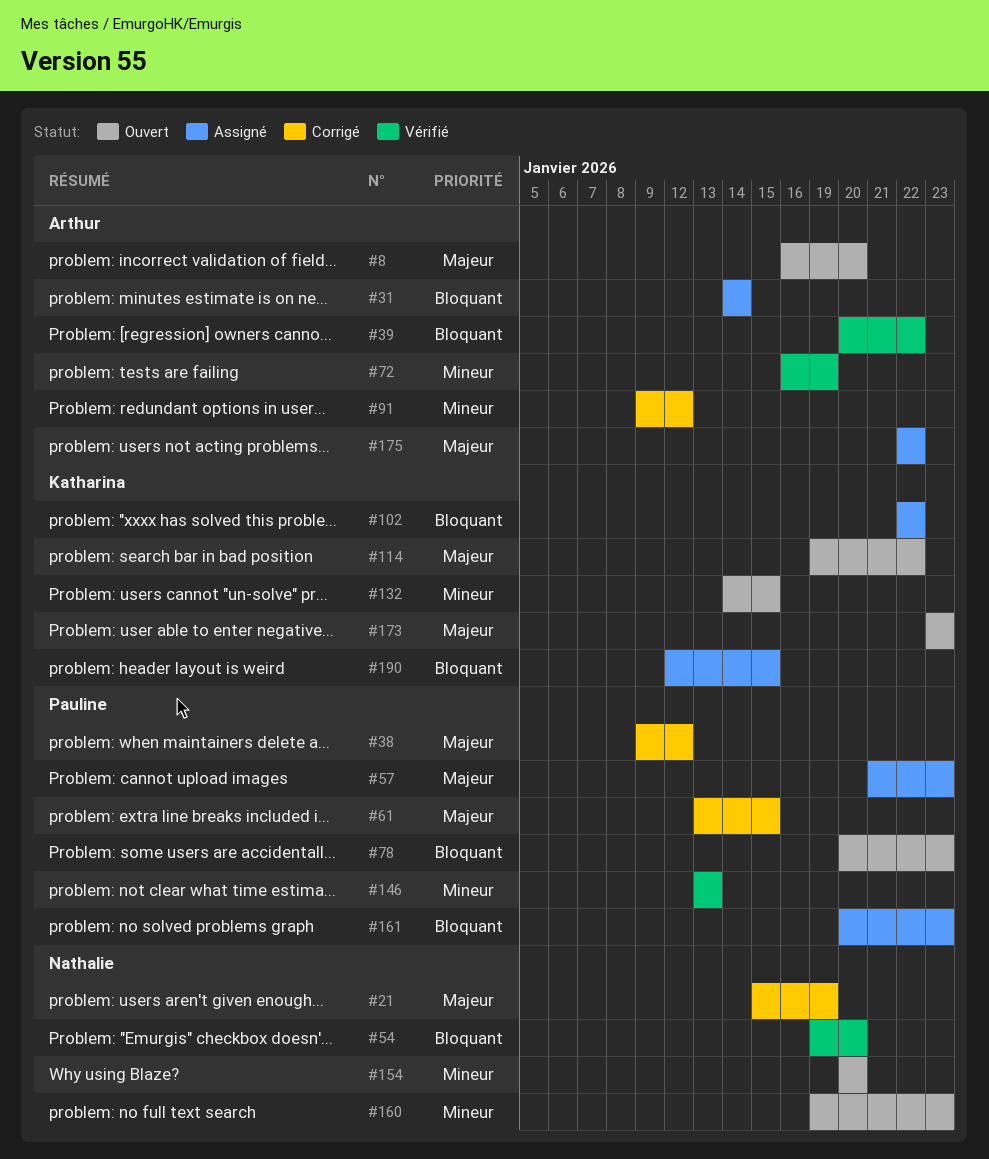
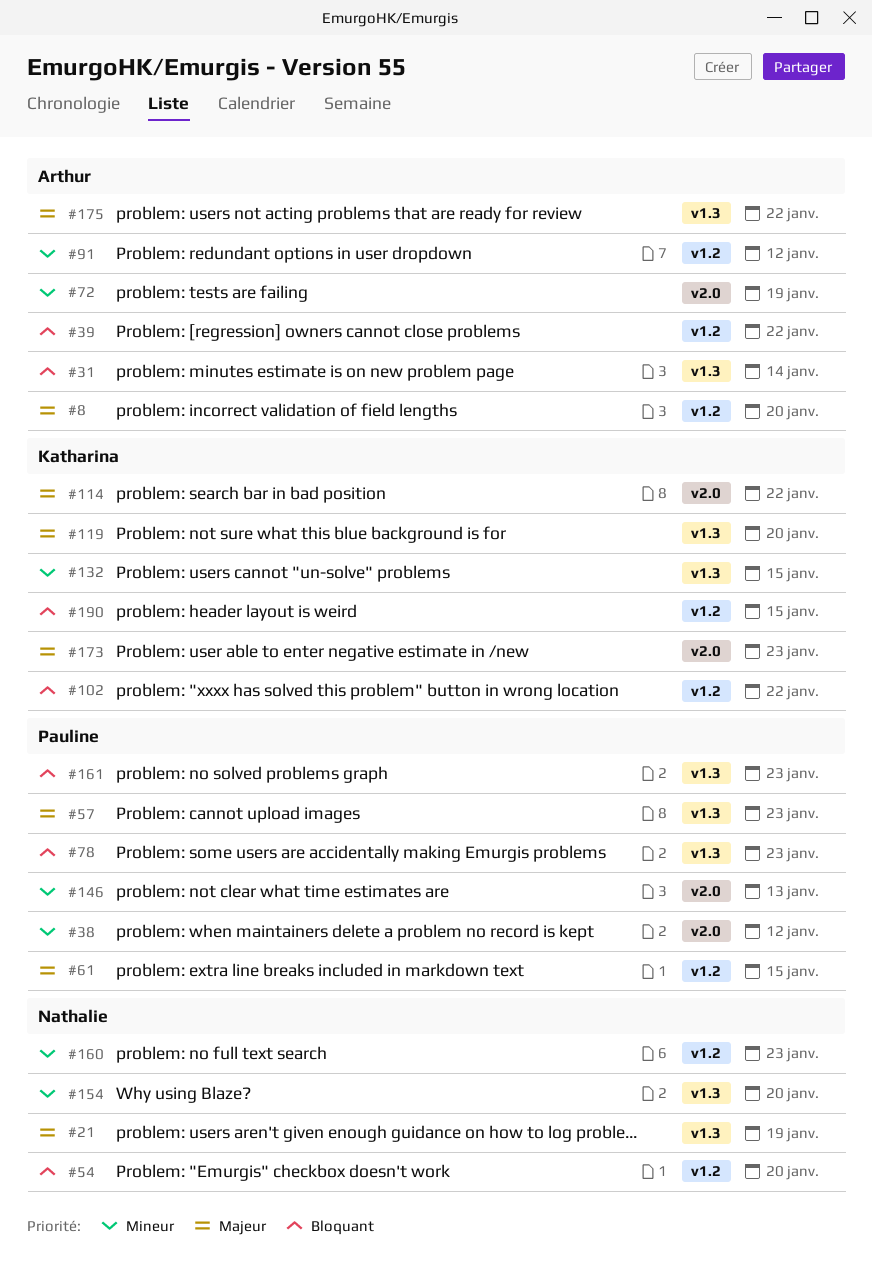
#38, priority: Majeur -> Mineur
#119: none -> present

